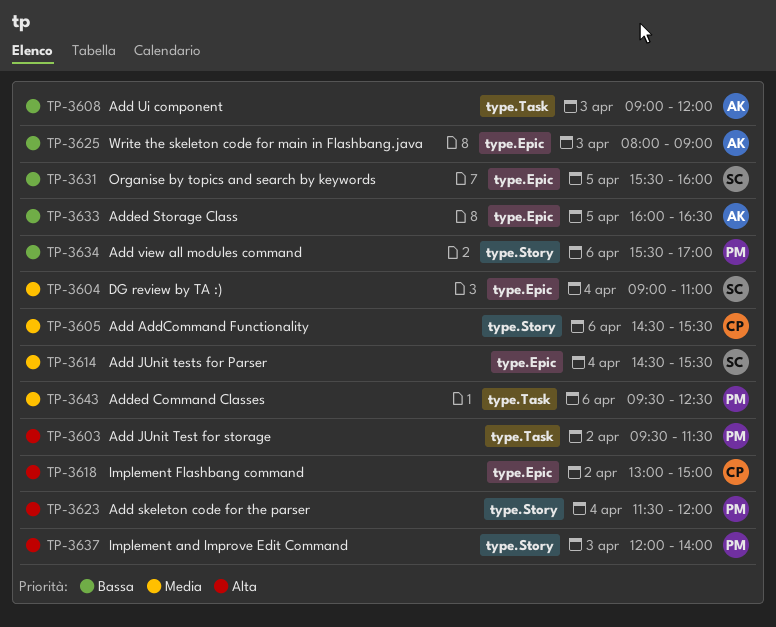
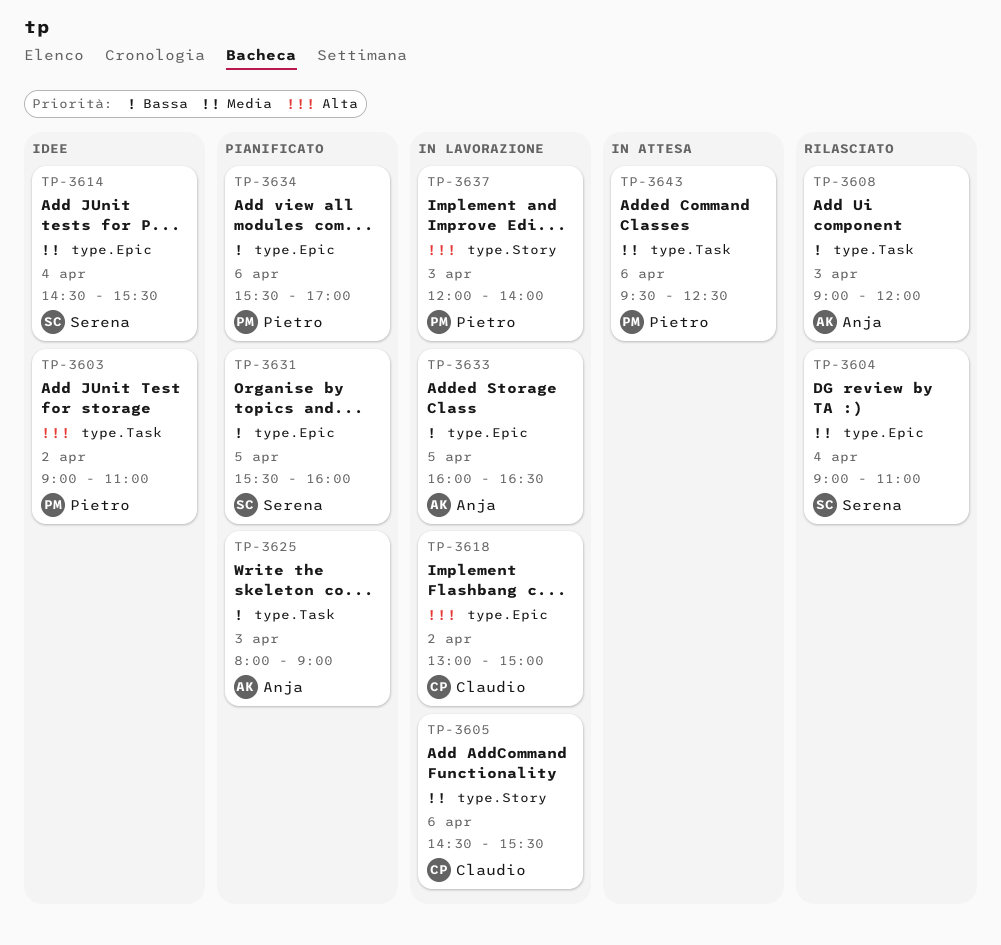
TP-3603, begins: 09:30 -> 09:00
TP-3603, ends: 11:30 -> 11:00
TP-3623: present -> none
TP-3625, label: type.Epic -> type.Task
TP-3634, label: type.Story -> type.Epic

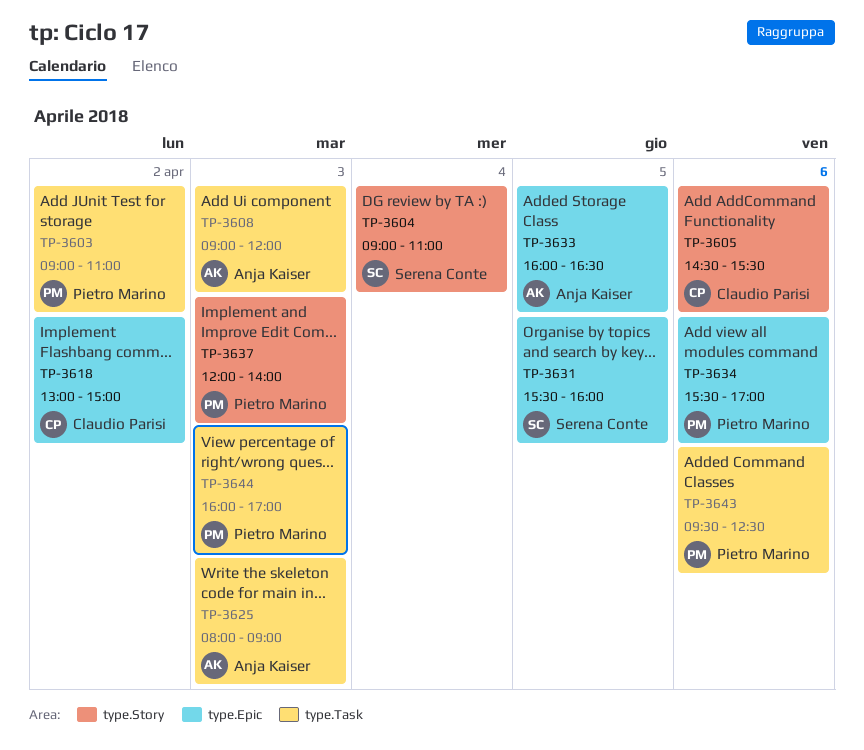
TP-3604, label: type.Epic -> type.Story
TP-3614: present -> none
TP-3644: none -> present

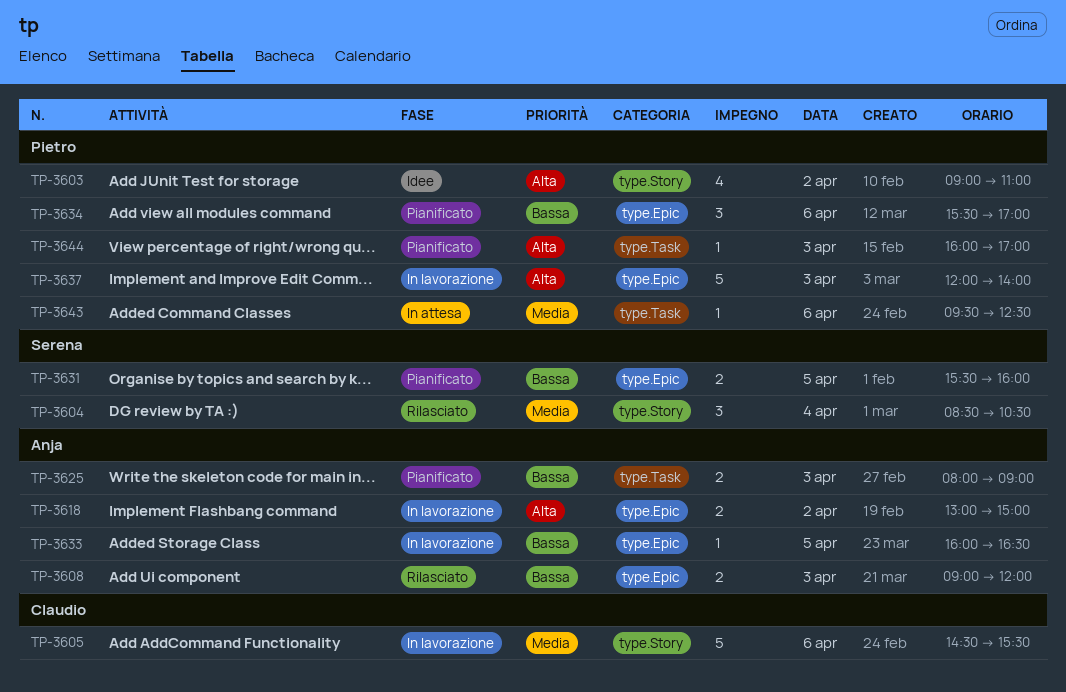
TP-3603, label: type.Task -> type.Story
TP-3604, begins: 09:00 -> 08:30
TP-3604, ends: 11:00 -> 10:30
TP-3608, label: type.Task -> type.Epic
TP-3618, owner: Claudio Parisi -> Anja Kaiser
TP-3637, label: type.Story -> type.Epic

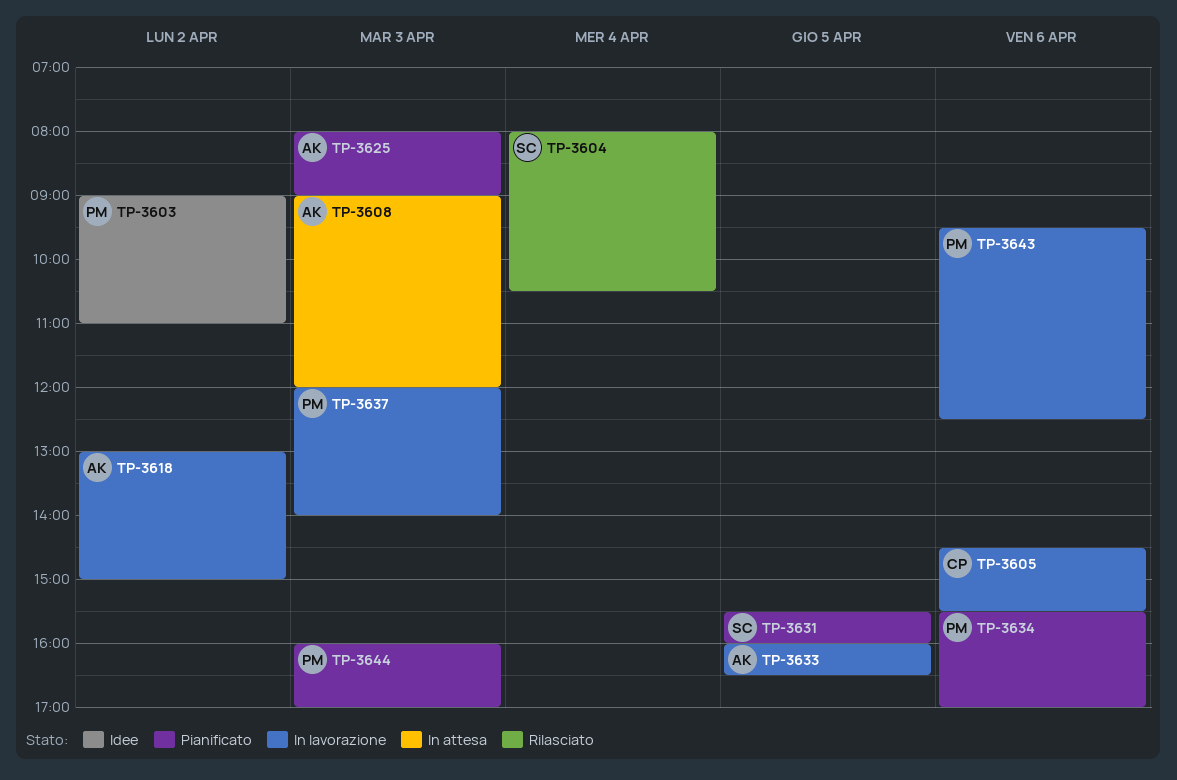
TP-3604, begins: 08:30 -> 08:00
TP-3608, status: Rilasciato -> In attesa
TP-3643, status: In attesa -> In lavorazione

